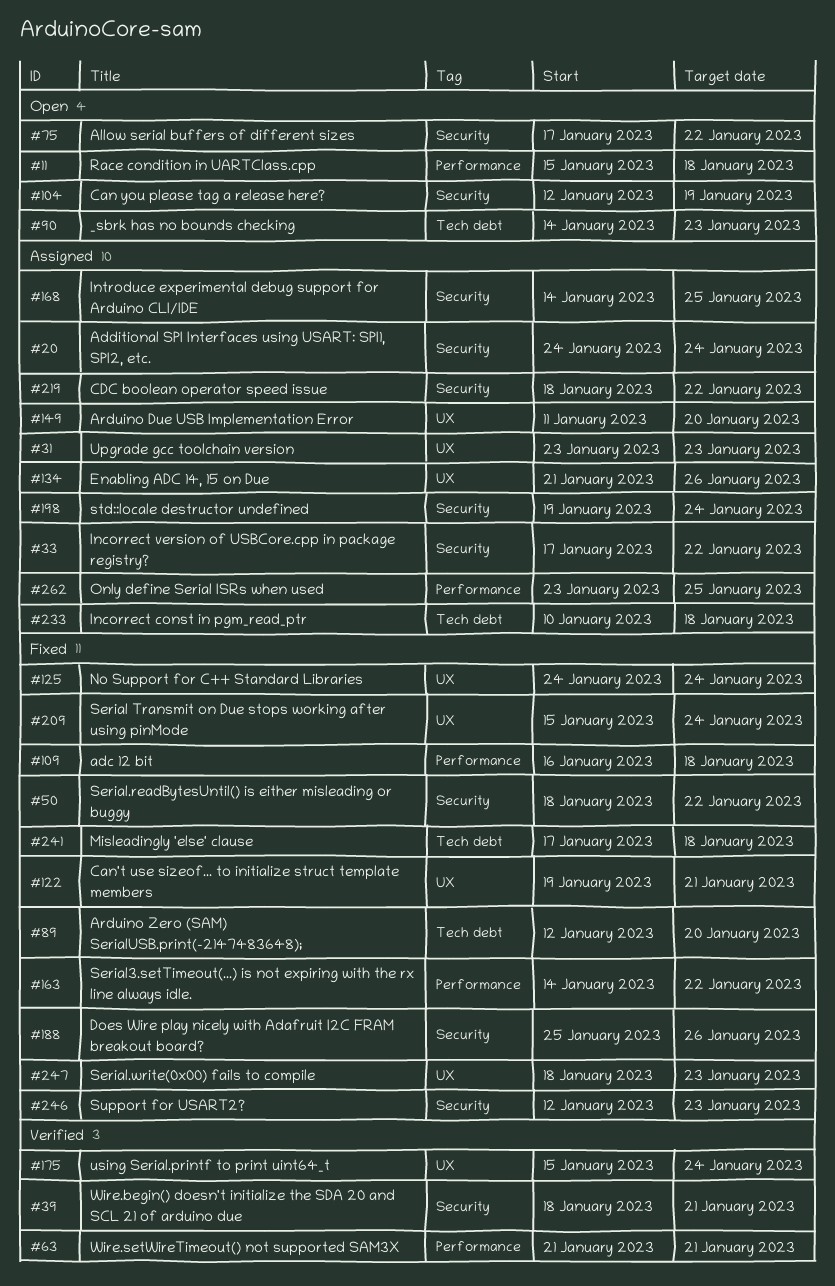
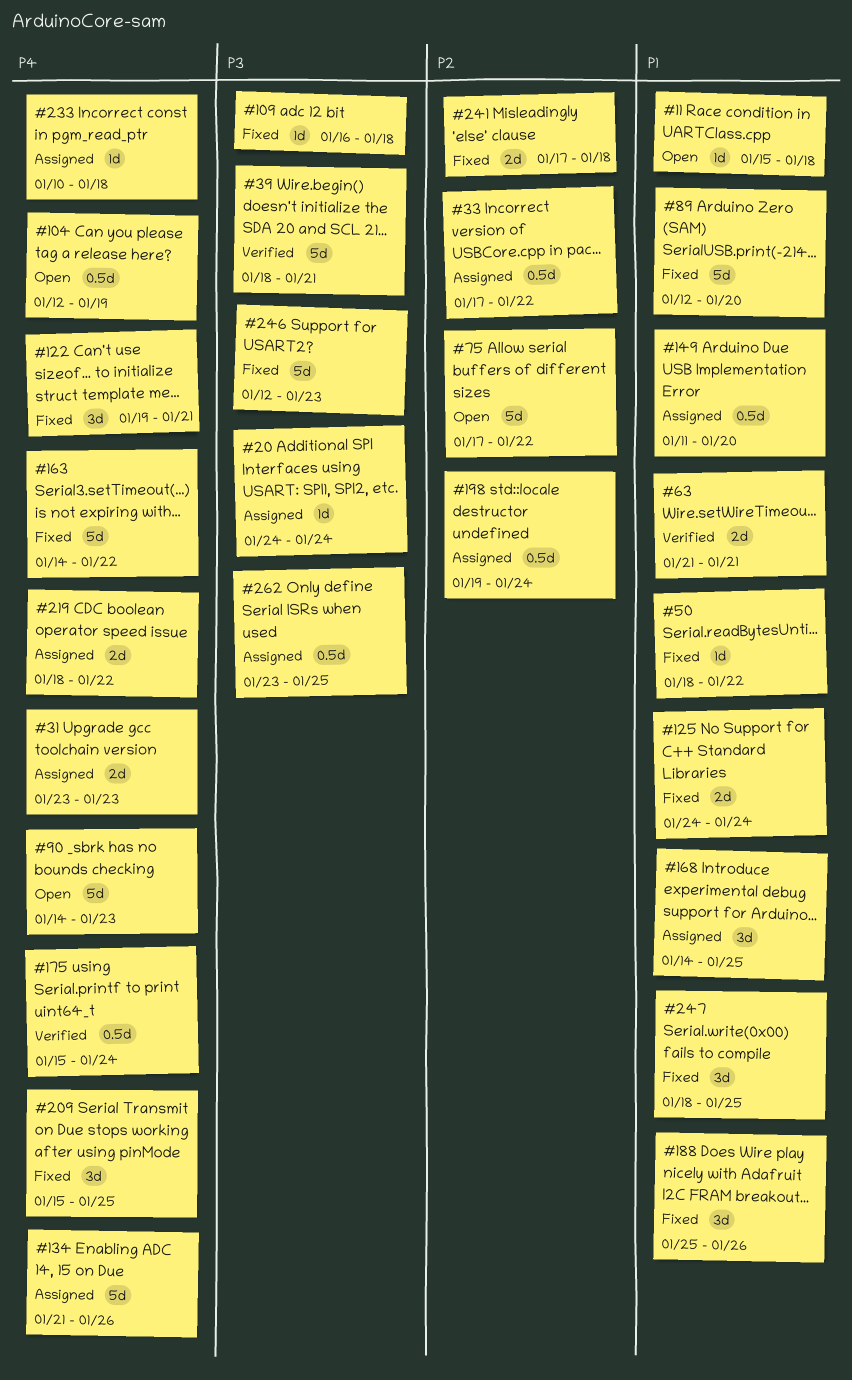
#209, due: Jan 24 -> Jan 25
#247, due: Jan 23 -> Jan 25

